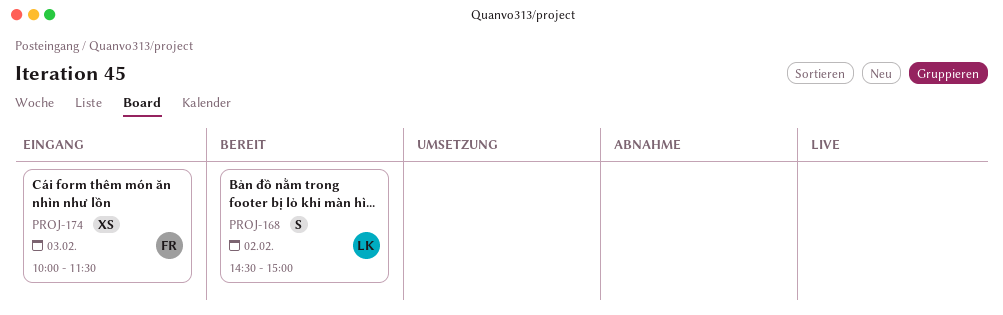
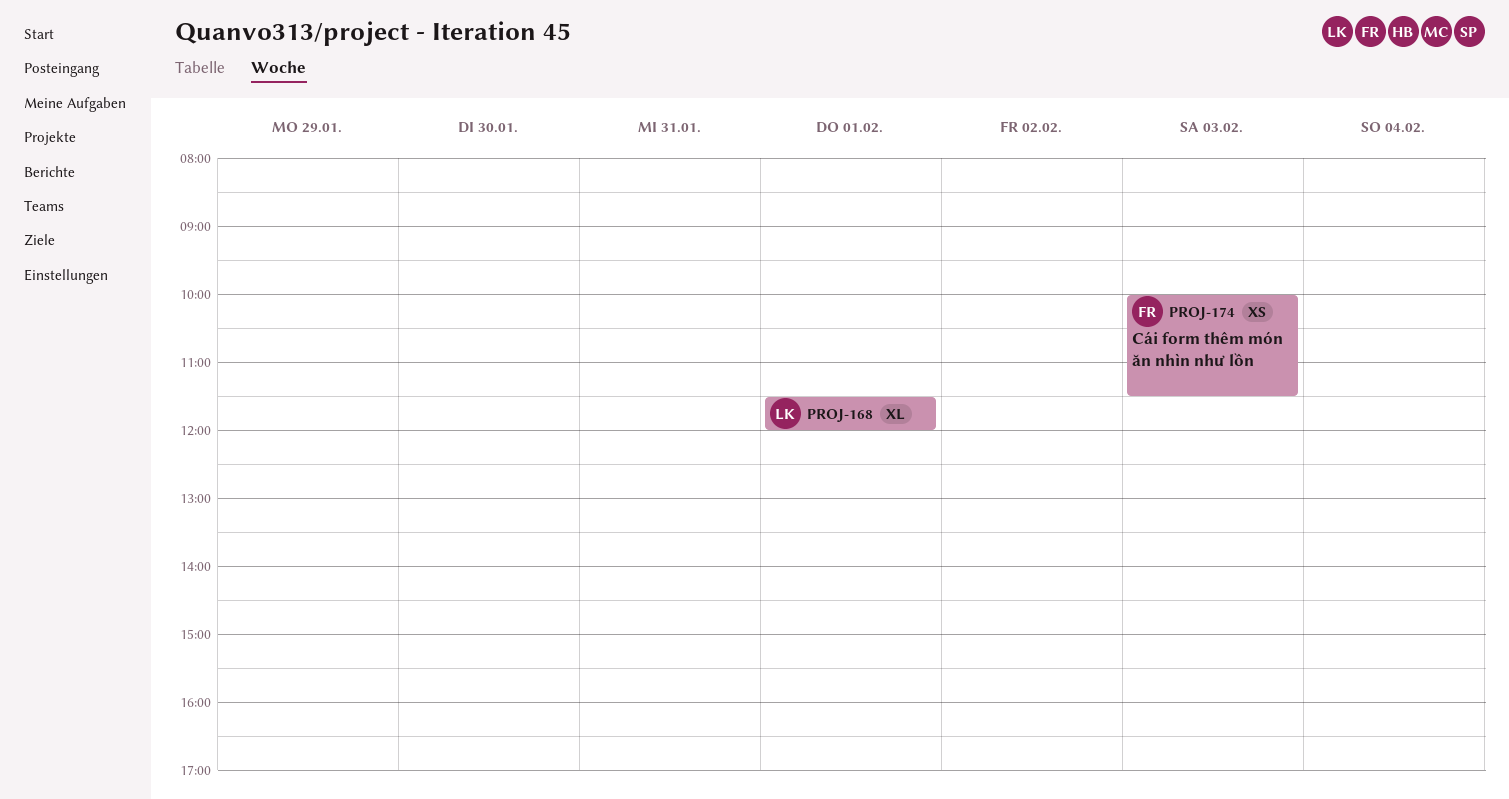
PROJ-168, estimate: S -> XL
PROJ-168, day: Feb 2 -> Feb 1
PROJ-168, begins: 14:30 -> 11:30
PROJ-168, ends: 15:00 -> 12:00

